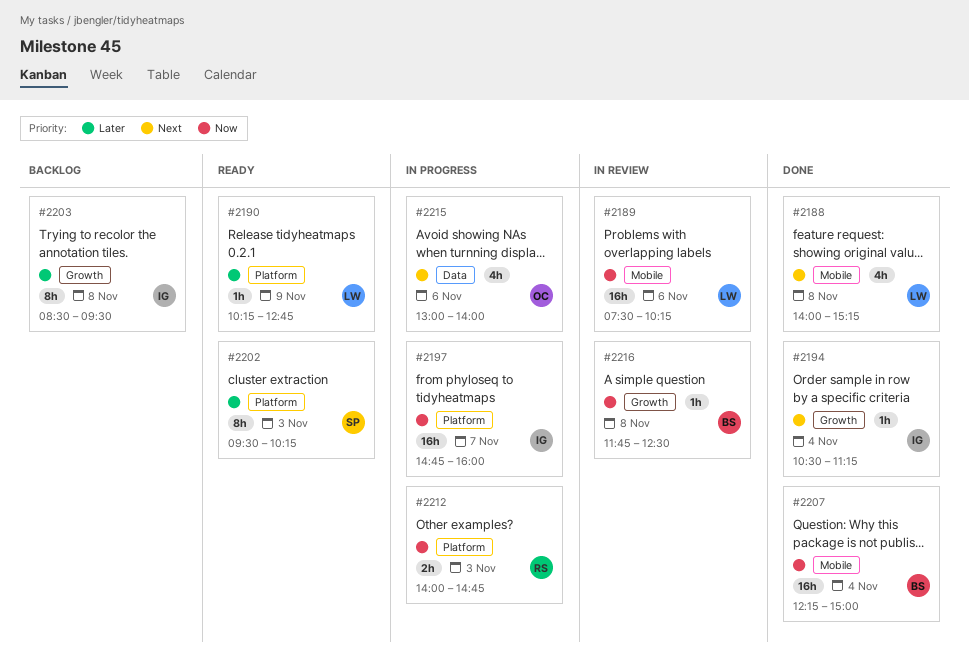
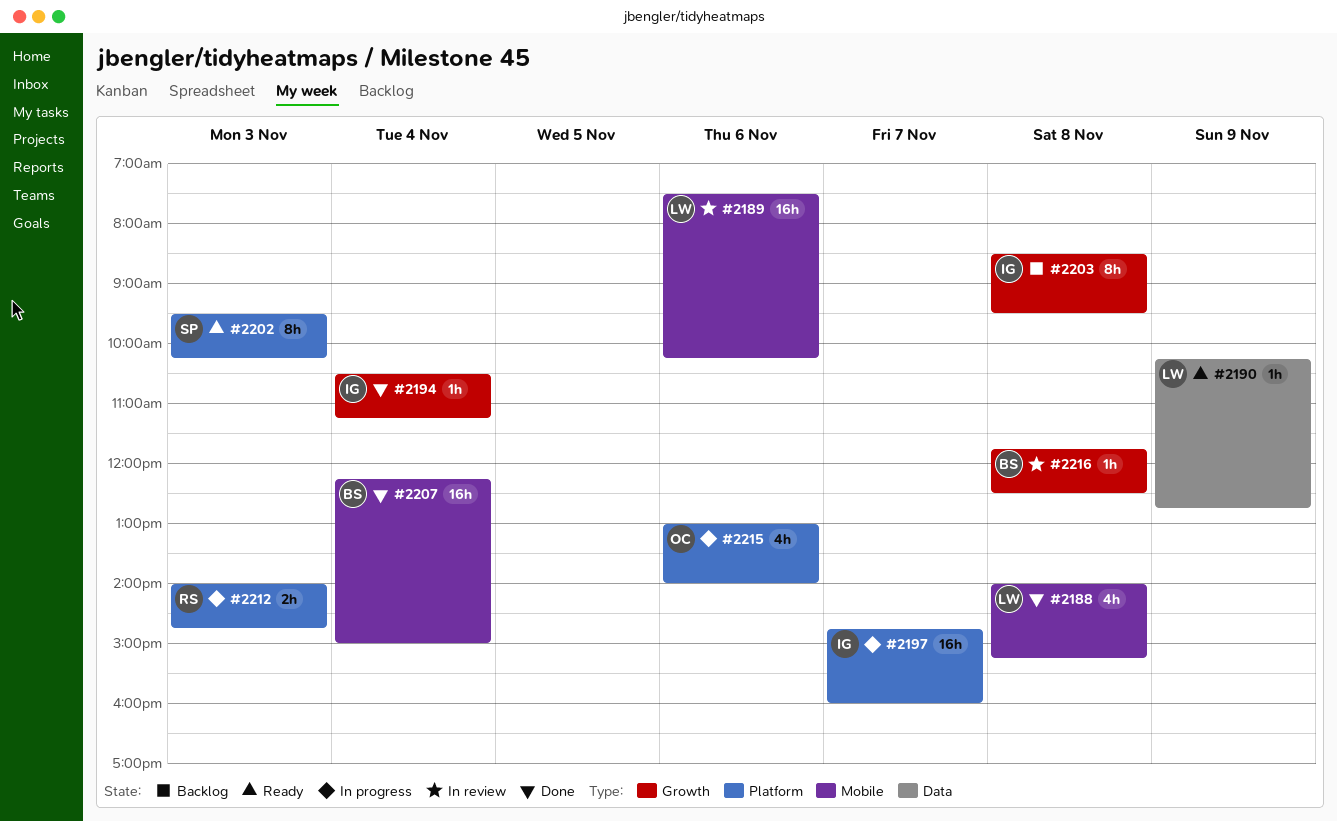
#2190, label: Platform -> Data
#2215, label: Data -> Platform

